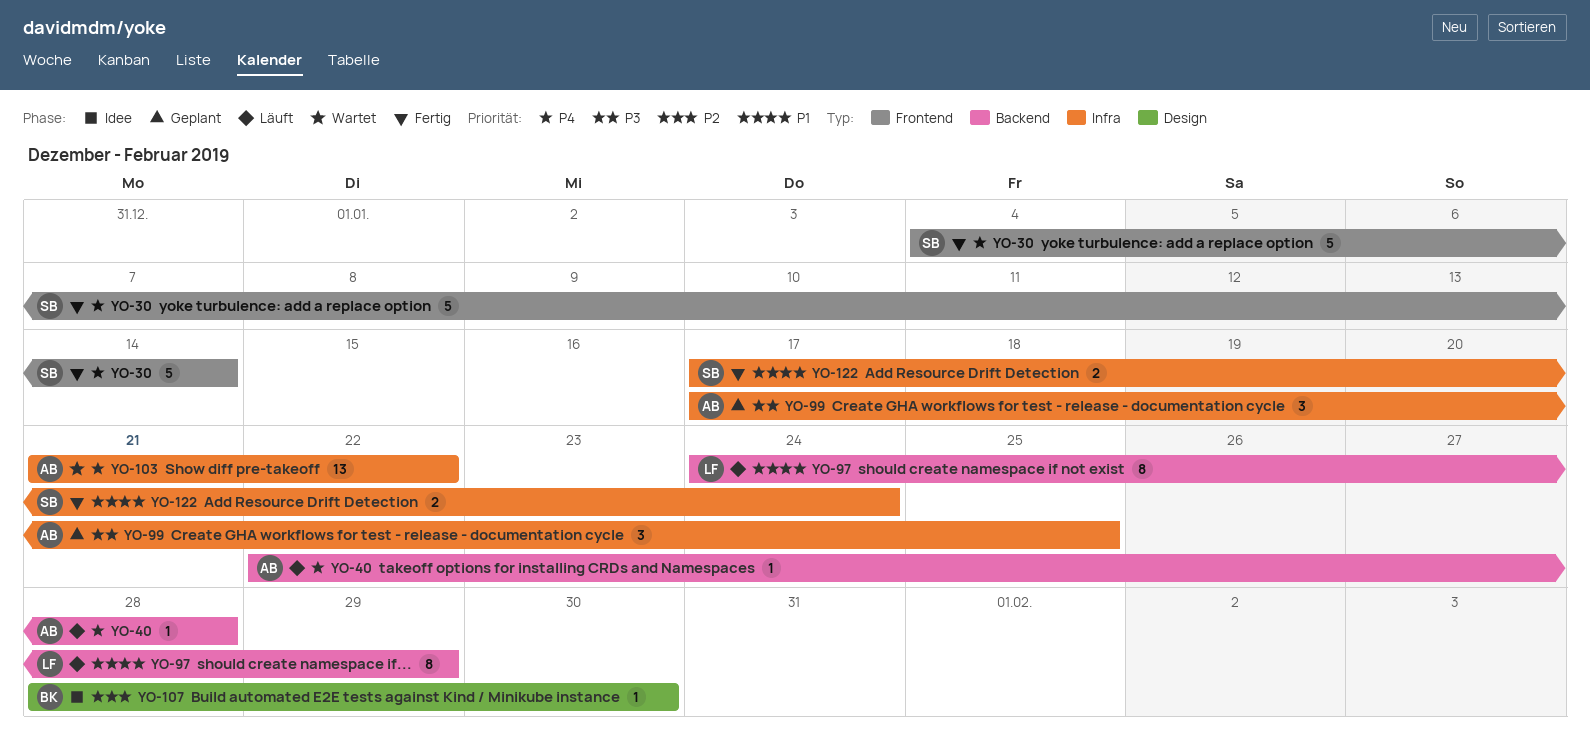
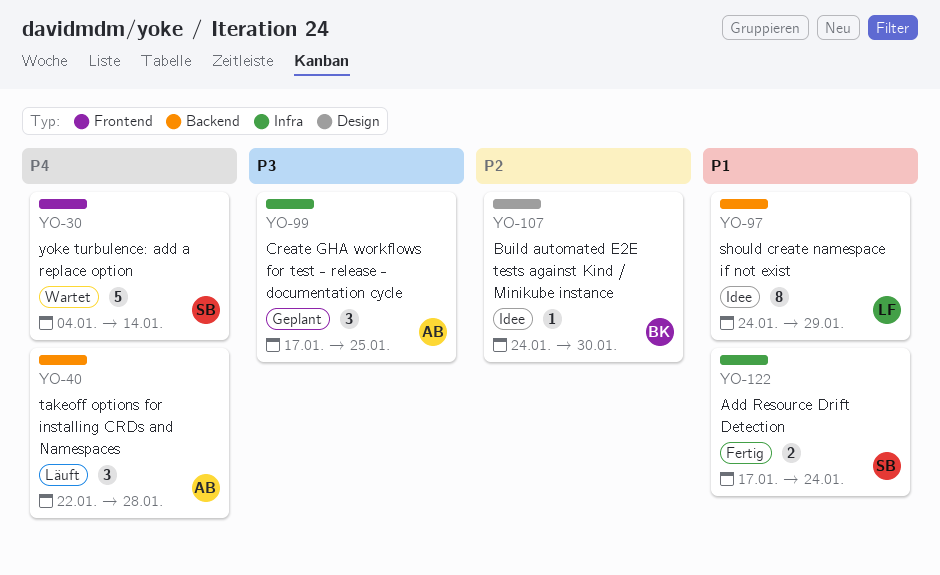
YO-30, status: Fertig -> Wartet
YO-40, estimate: 1 -> 3
YO-97, status: Läuft -> Idee
YO-103: present -> none
YO-107, start: Jan 28 -> Jan 24

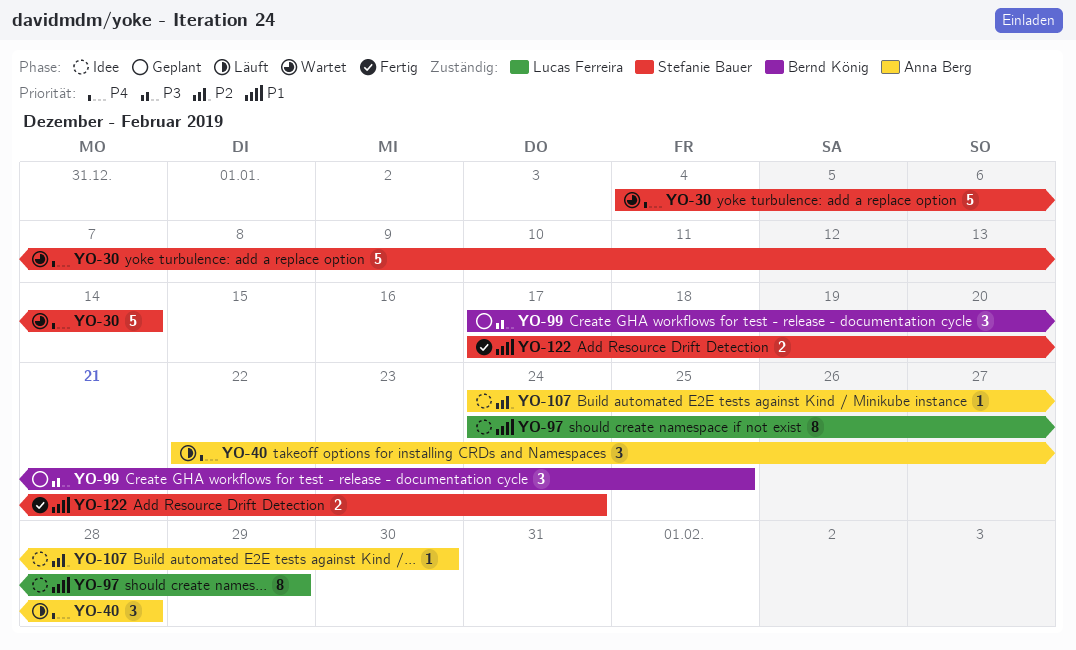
YO-99, owner: Anna Berg -> Bernd König
YO-107, owner: Bernd König -> Anna Berg

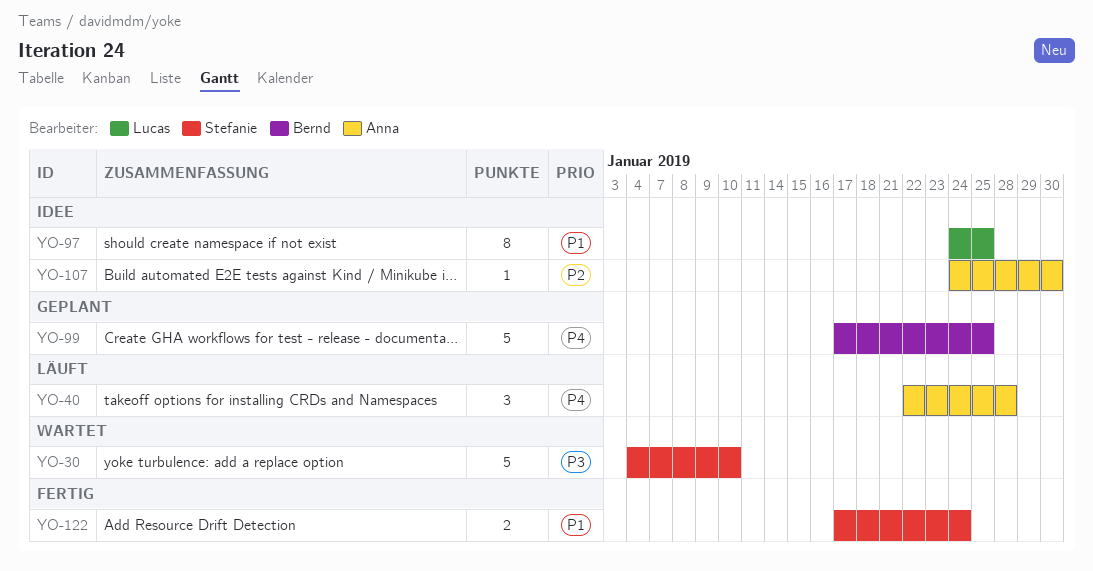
YO-30, priority: P4 -> P3
YO-30, due: Jan 14 -> Jan 10
YO-97, due: Jan 29 -> Jan 25
YO-99, priority: P3 -> P4
YO-99, estimate: 3 -> 5

